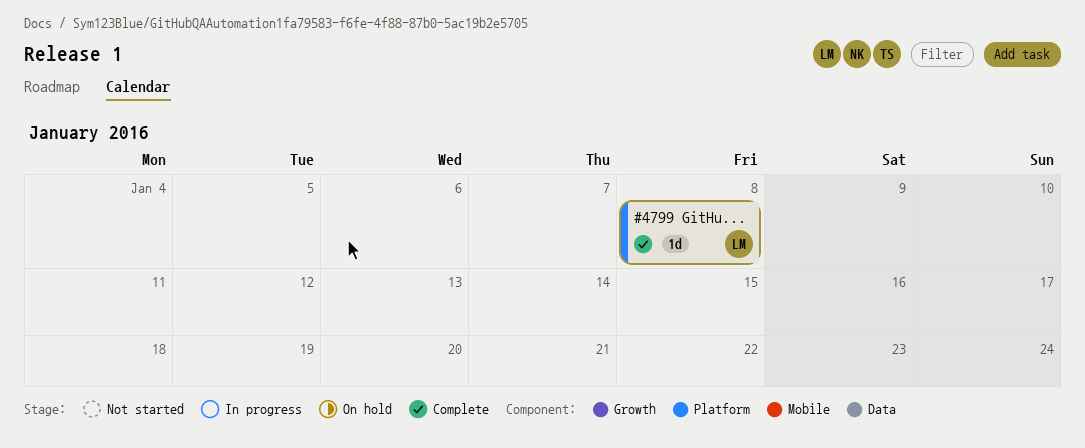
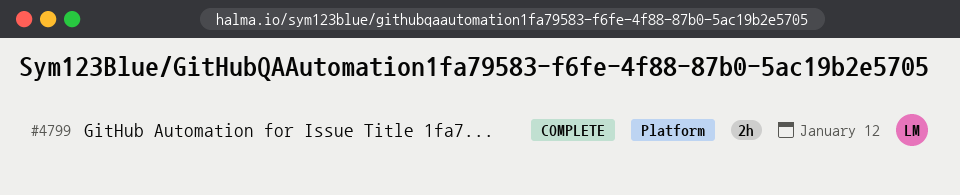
#4799, estimate: 1d -> 2h
#4799, due: Jan 8 -> Jan 12

